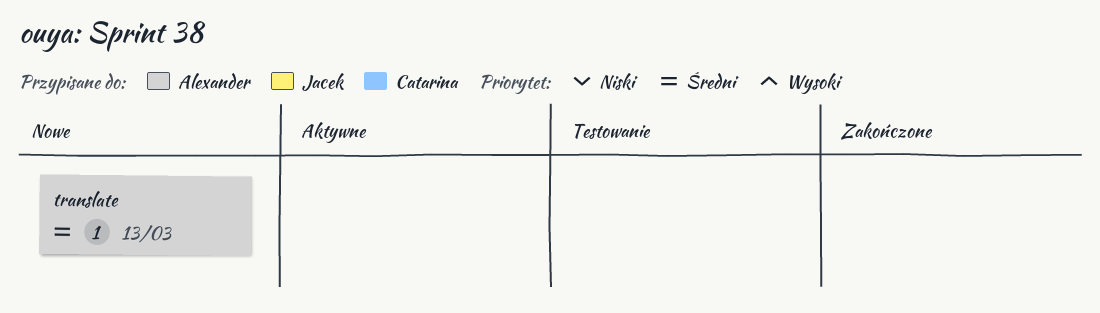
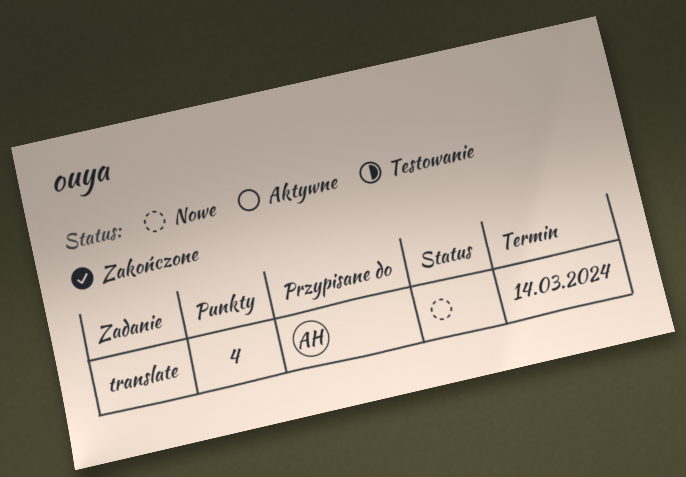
translate, estimate: 1 -> 4
translate, due: Mar 13 -> Mar 14

